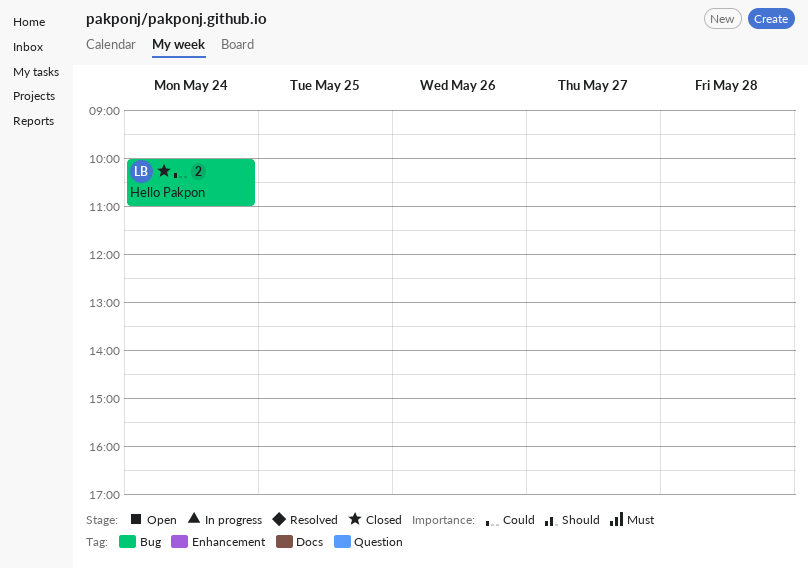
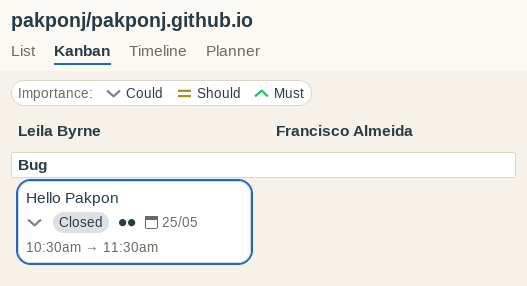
Hello Pakpon, day: May 24 -> May 25
Hello Pakpon, begins: 10:00 -> 10:30
Hello Pakpon, ends: 11:00 -> 11:30

